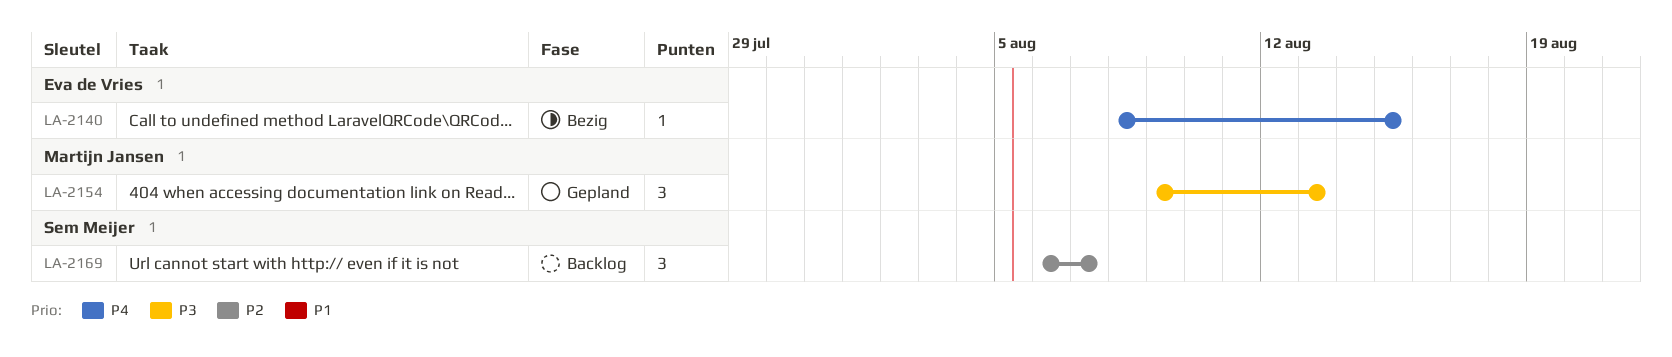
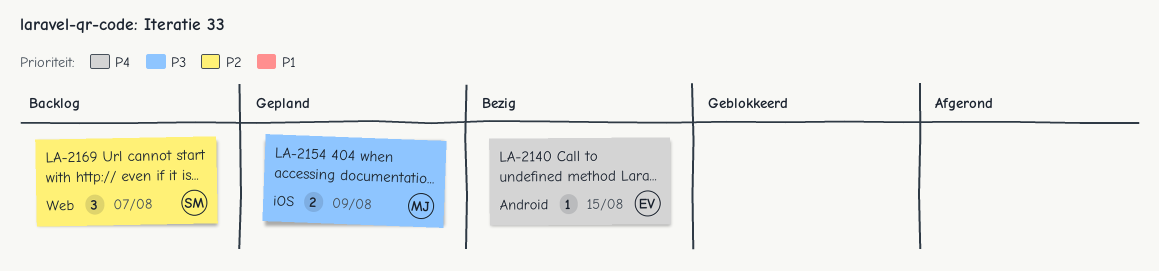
LA-2154, estimate: 3 -> 2
LA-2154, due: Aug 13 -> Aug 9

